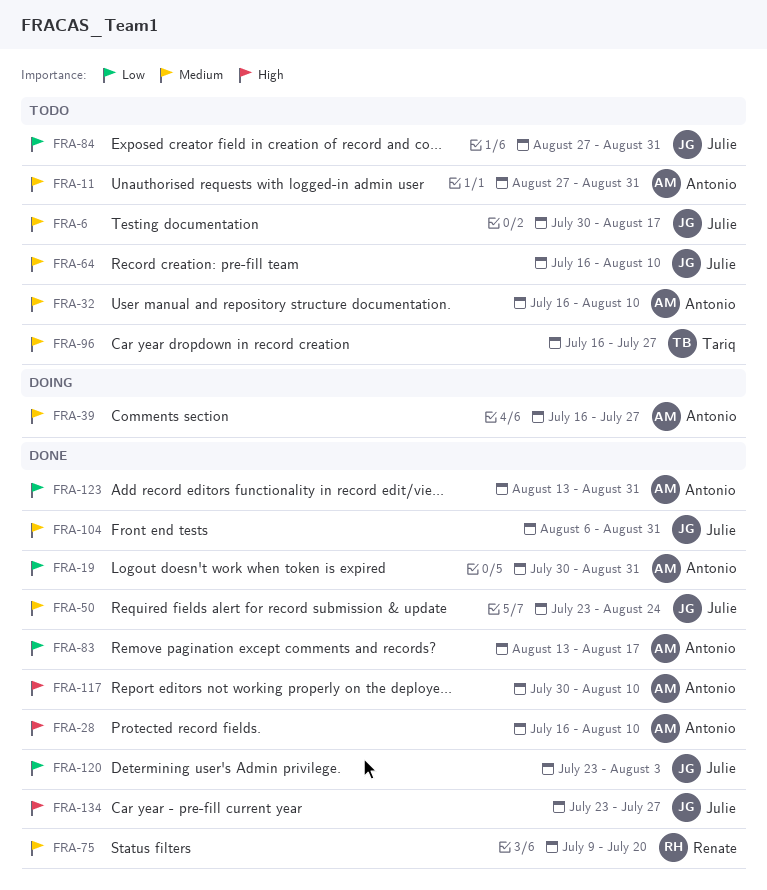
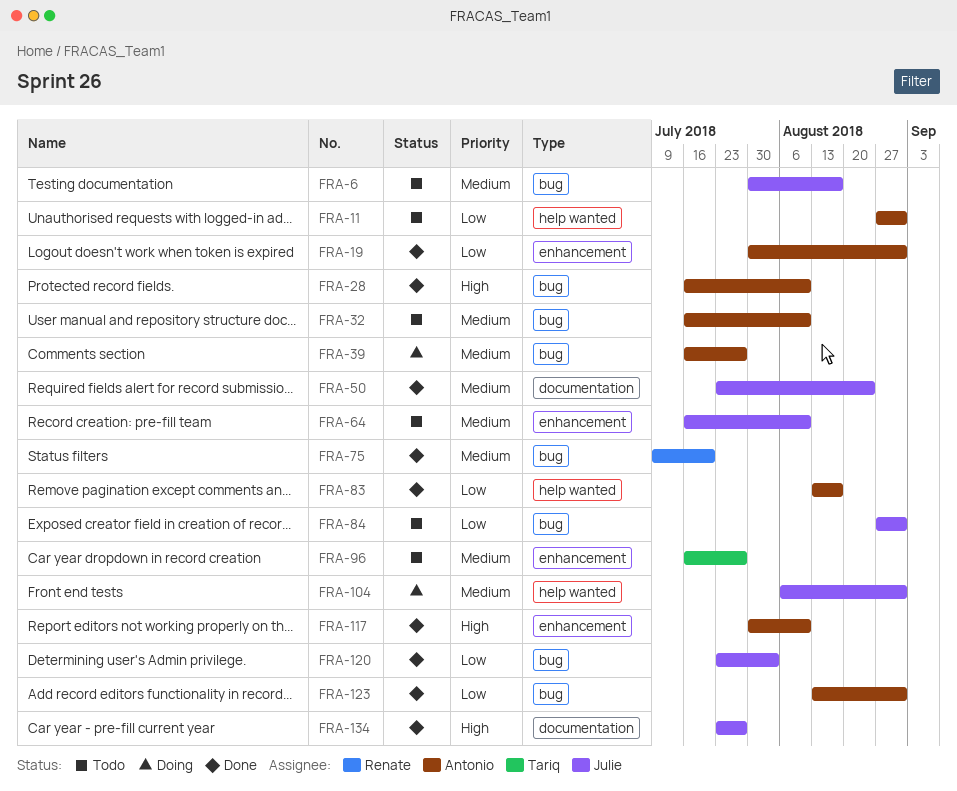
FRA-11, priority: Medium -> Low
FRA-104, status: Done -> Doing

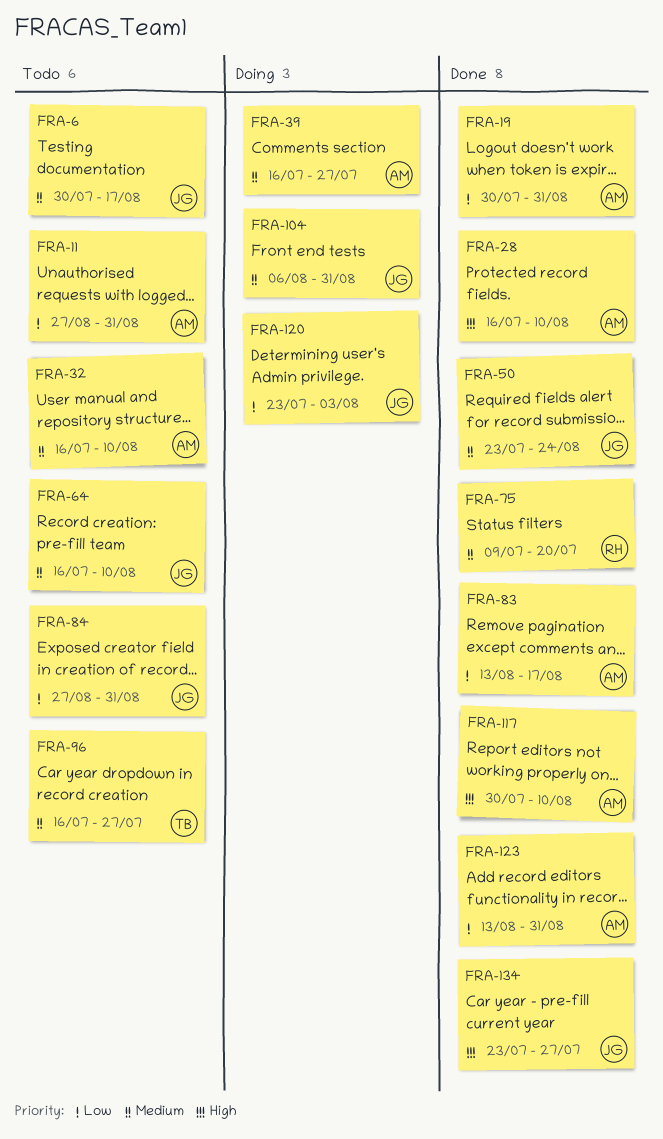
FRA-120, status: Done -> Doing

